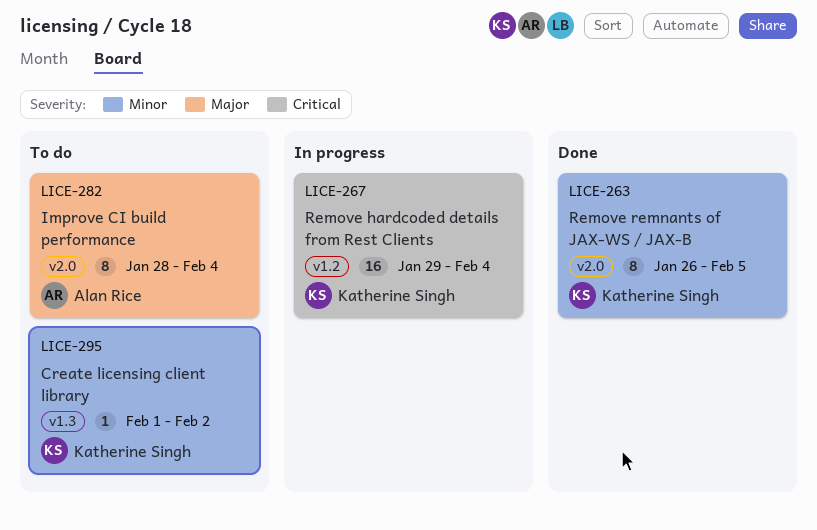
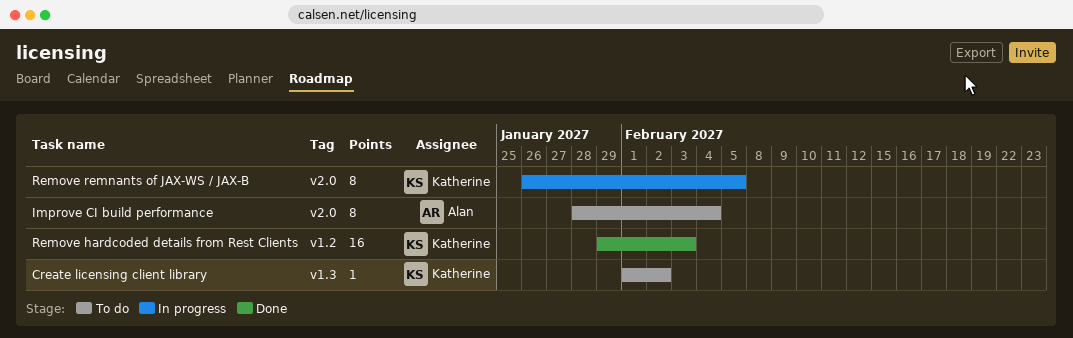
Remove hardcoded details from Rest Clients, status: In progress -> Done
Remove hardcoded details from Rest Clients, due: Feb 4 -> Feb 3
Remove remnants of JAX-WS / JAX-B, status: Done -> In progress

